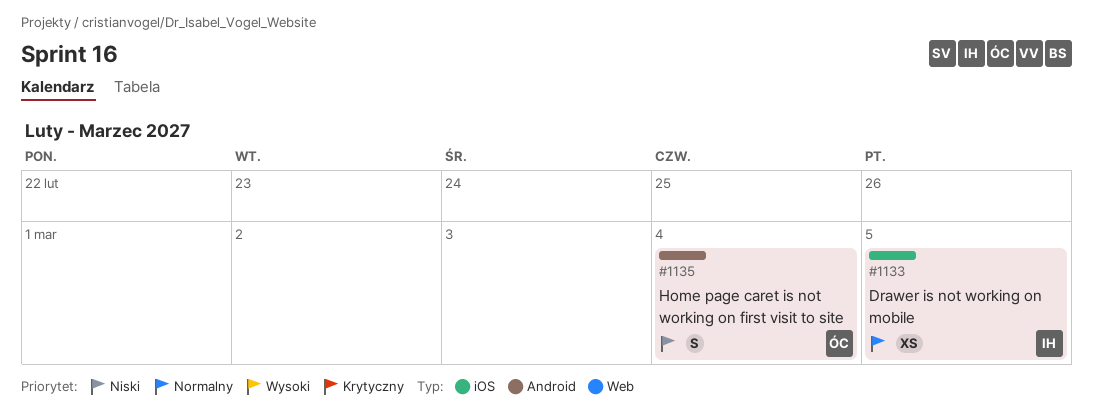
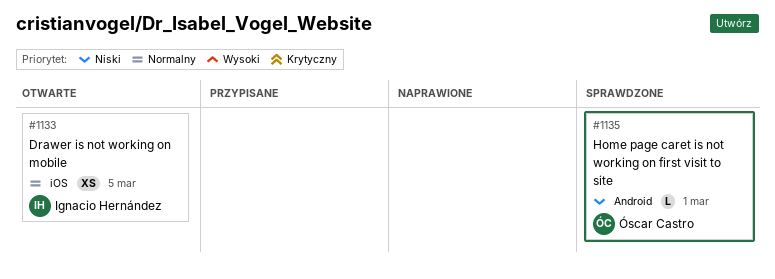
#1135, estimate: S -> L
#1135, due: Mar 4 -> Mar 1

